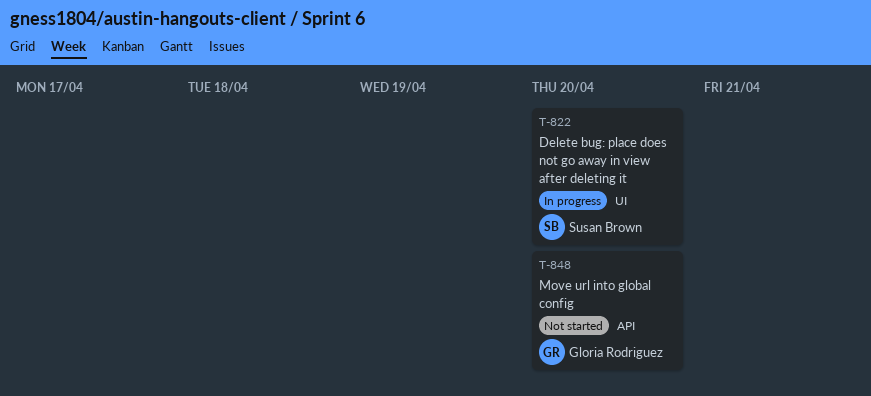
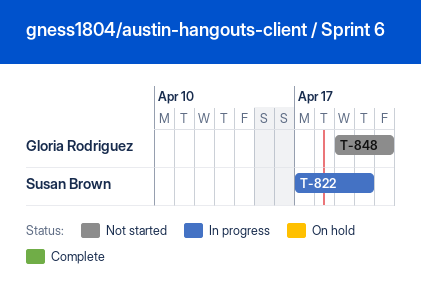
T-848, due: Apr 20 -> Apr 21

